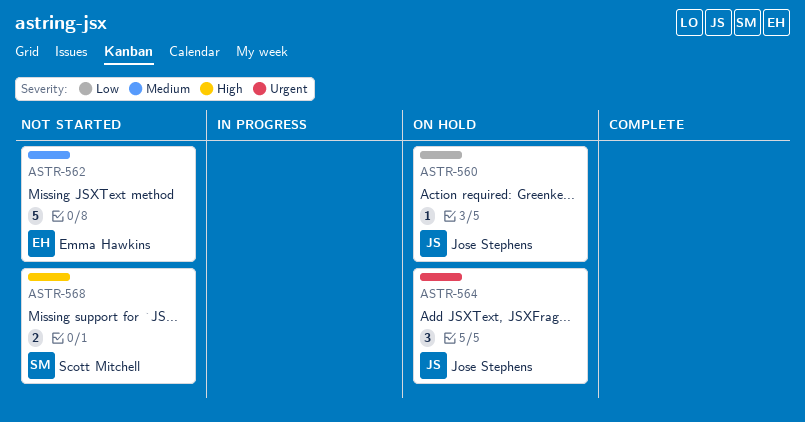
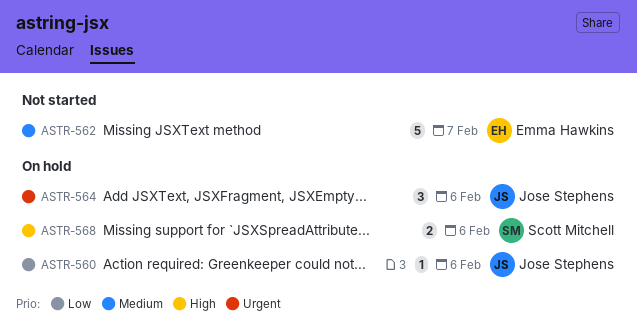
ASTR-568, status: Not started -> On hold

